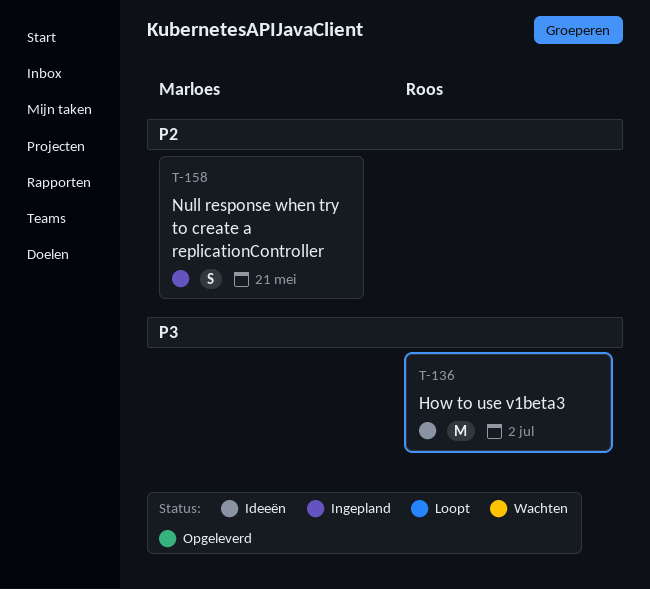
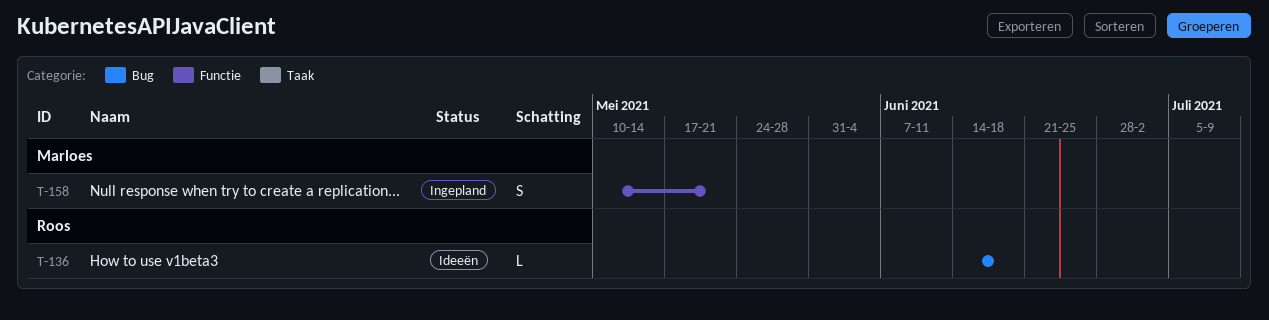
T-136, estimate: M -> L
T-136, due: Jul 2 -> Jun 18

